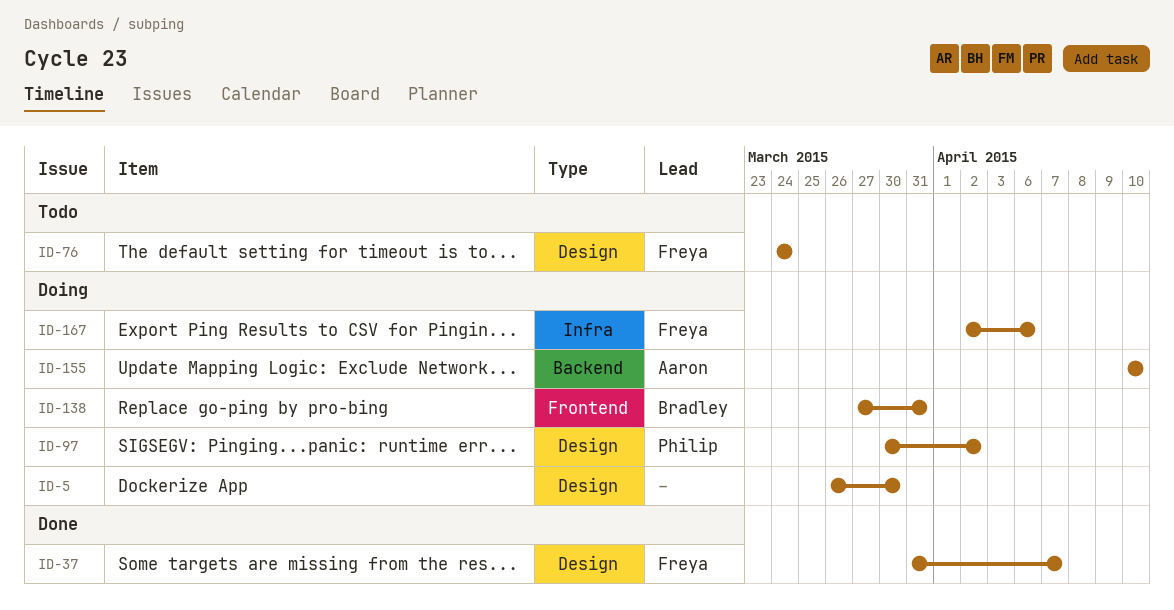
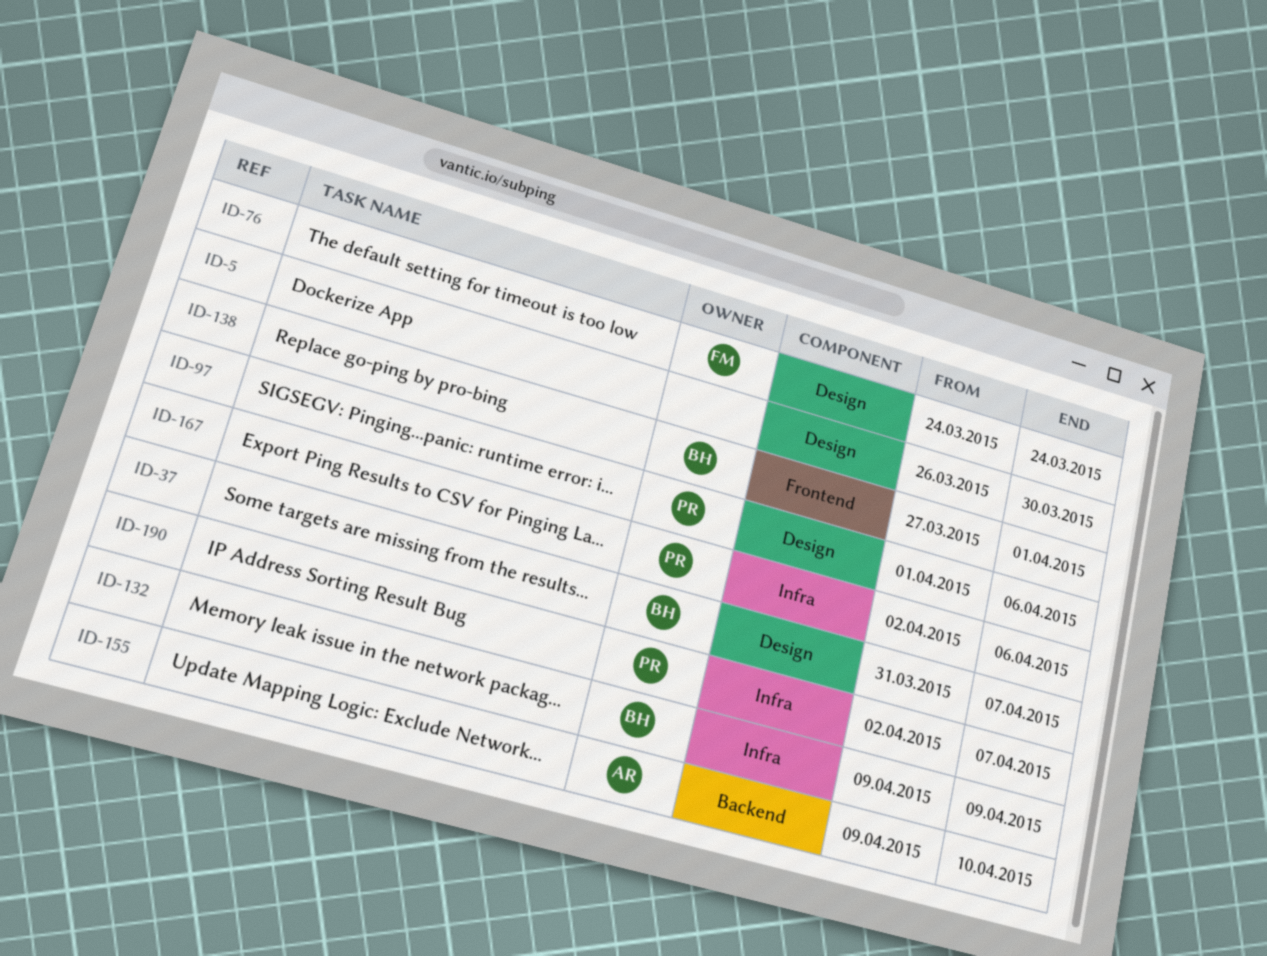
ID-37, owner: Freya -> Bradley
ID-97, start: Mar 30 -> Apr 1
ID-97, due: Apr 2 -> Apr 6
ID-132: none -> present
ID-138, due: Mar 31 -> Apr 1
ID-155, start: Apr 10 -> Apr 9
ID-167, owner: Freya -> Philip
ID-190: none -> present

